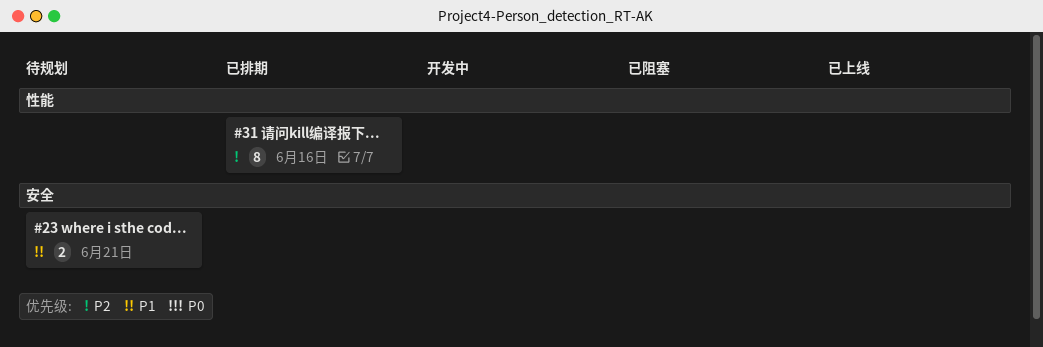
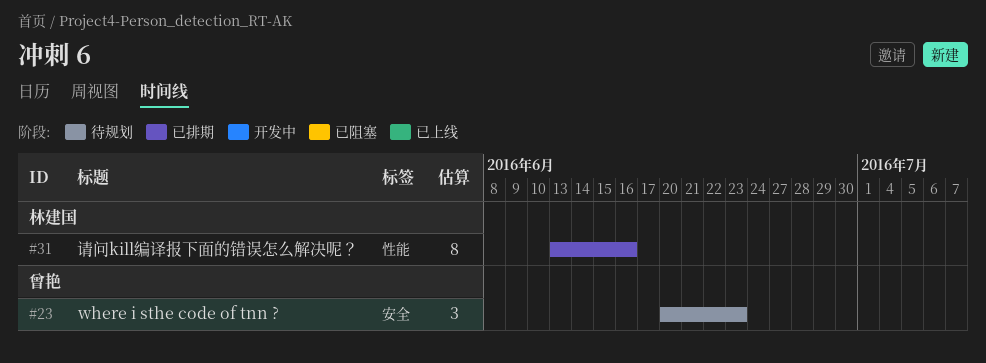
#23, estimate: 2 -> 3
#23, due: Jun 21 -> Jun 23

